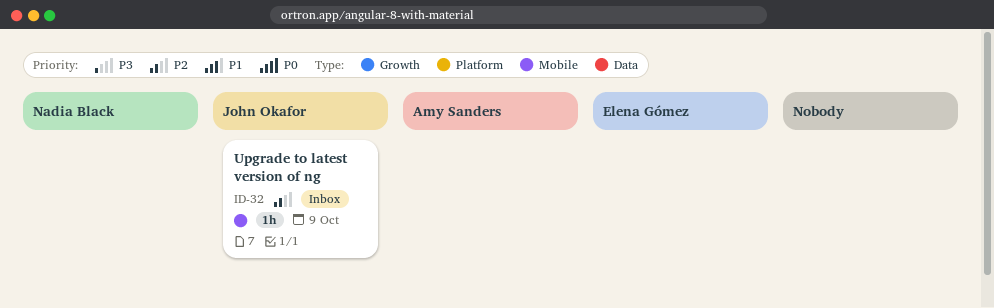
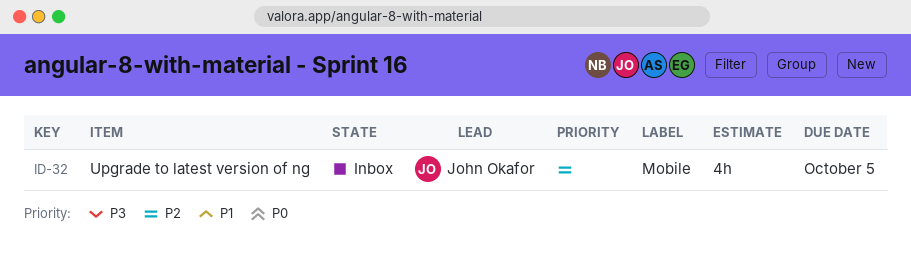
ID-32, estimate: 1h -> 4h
ID-32, due: Oct 9 -> Oct 5

